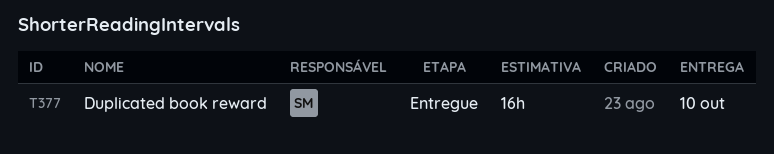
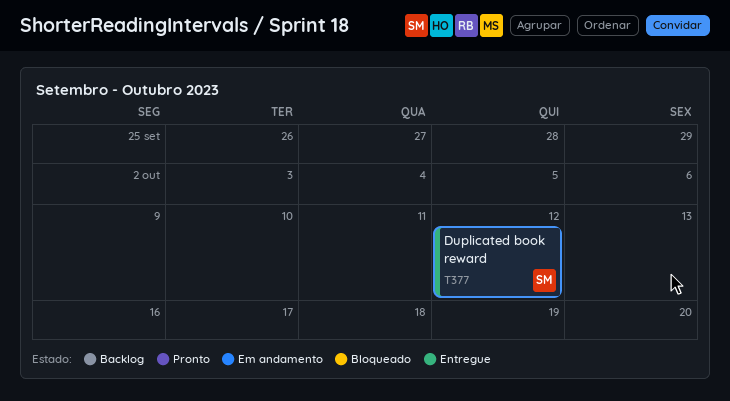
T377, due: Oct 10 -> Oct 12

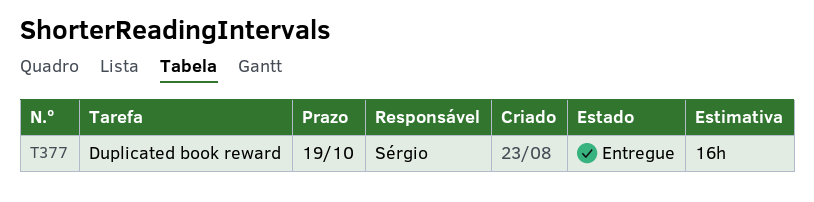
T377, due: Oct 12 -> Oct 19

